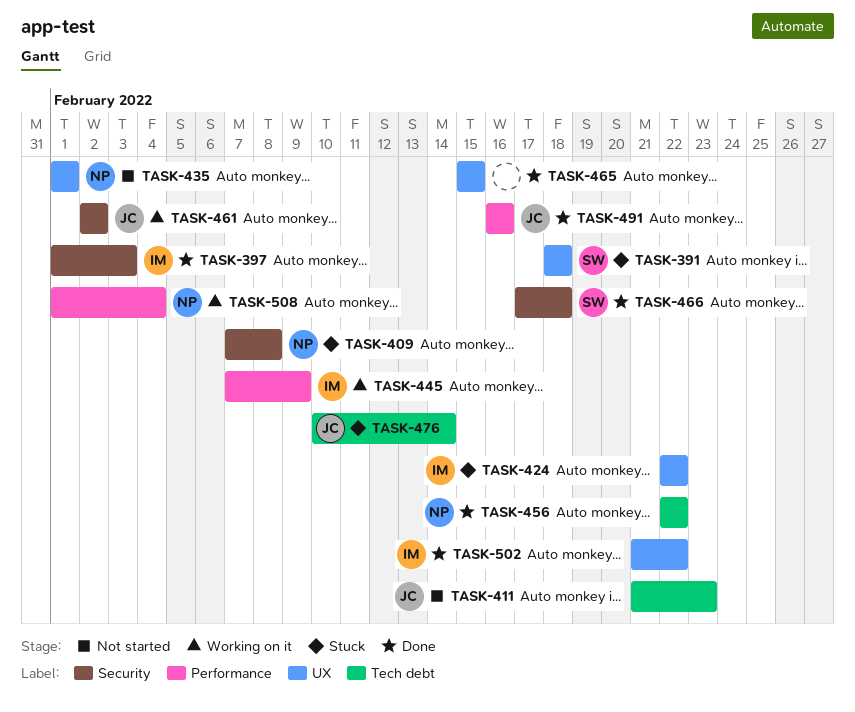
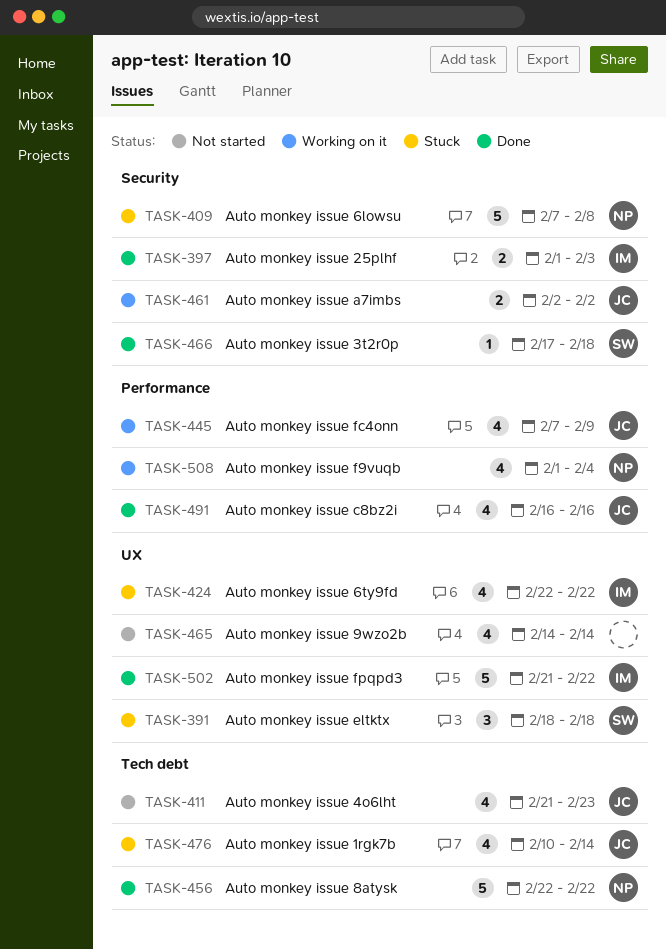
TASK-435: present -> none
TASK-445, owner: IM -> JC
TASK-465, status: Done -> Not started
TASK-465, start: Feb 15 -> Feb 14
TASK-465, due: Feb 15 -> Feb 14

